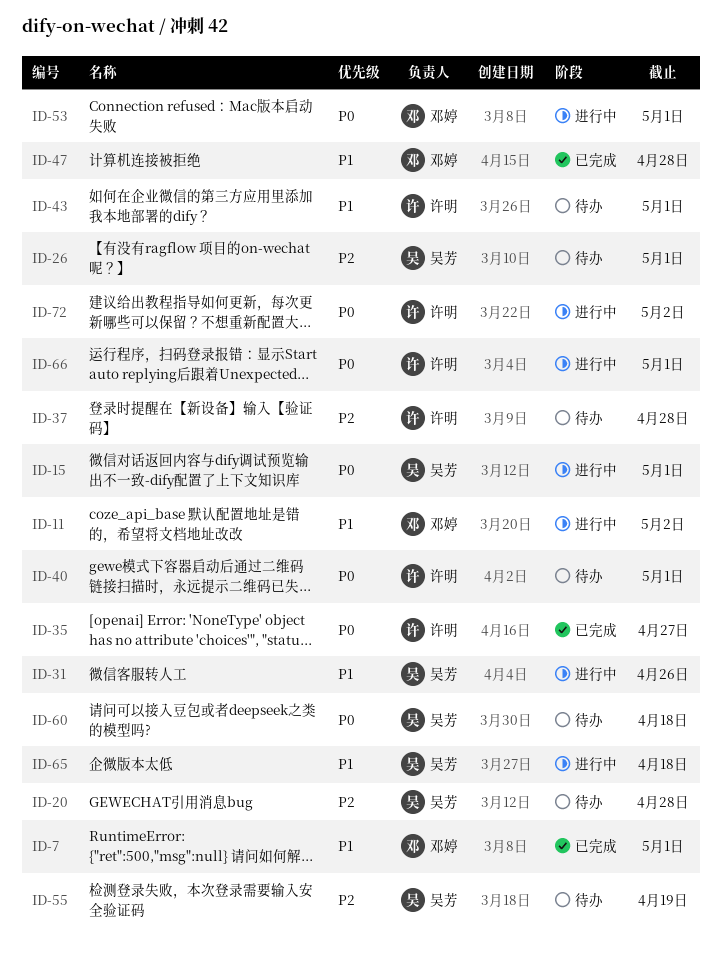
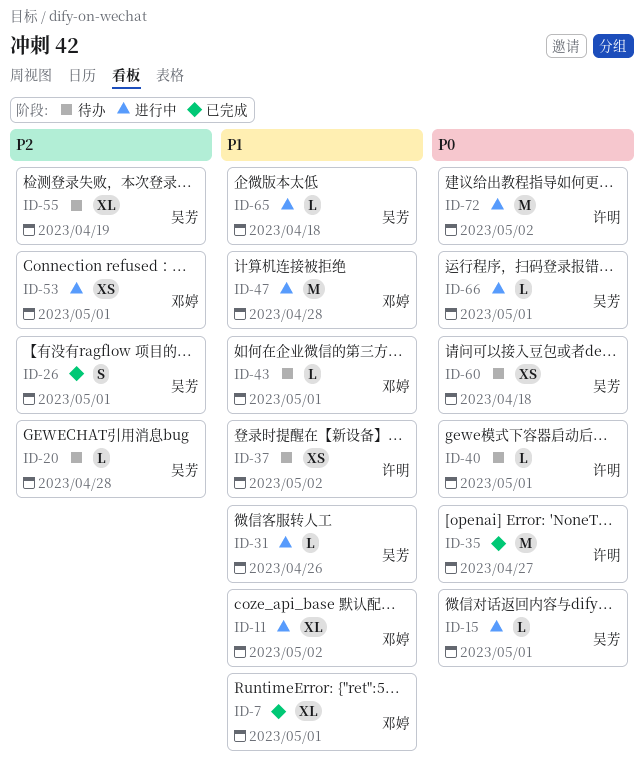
ID-26, status: 待办 -> 已完成
ID-37, priority: P2 -> P1
ID-37, due: Apr 28 -> May 2
ID-43, owner: 许明 -> 邓婷
ID-47, status: 已完成 -> 进行中
ID-53, priority: P0 -> P2
ID-66, owner: 许明 -> 吴芳

